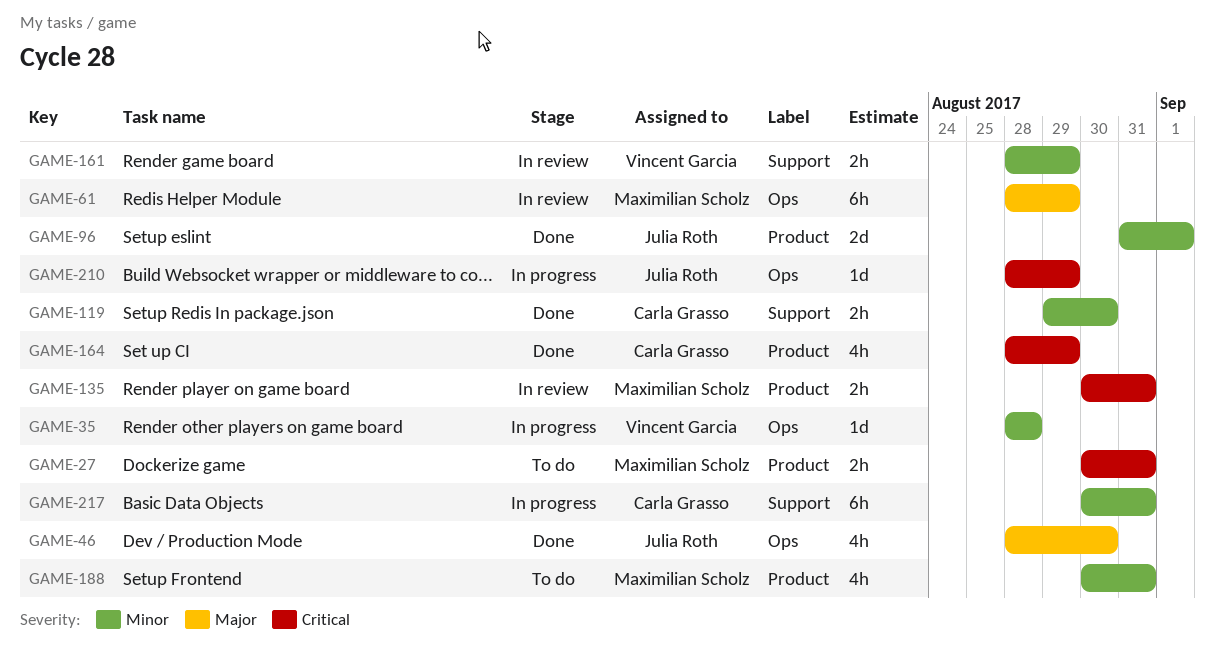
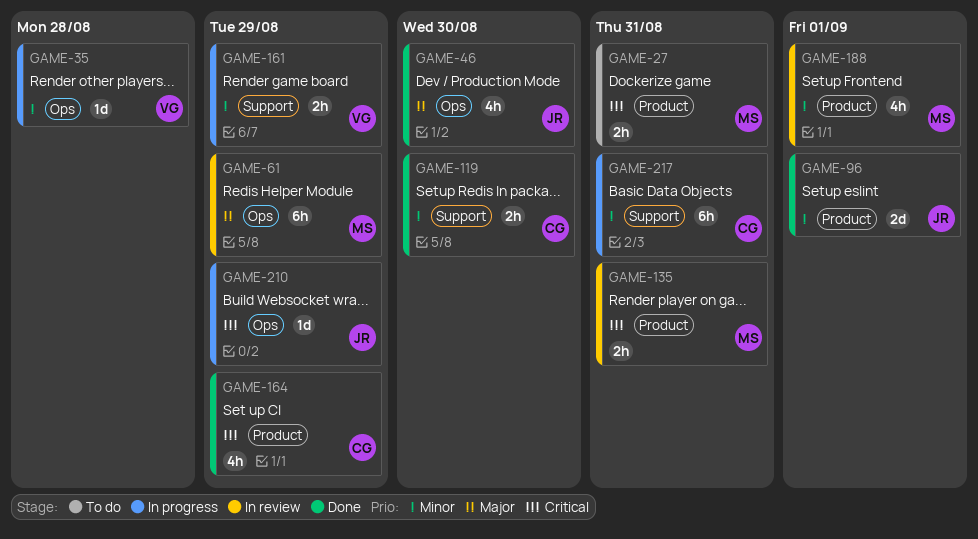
GAME-161, status: In review -> In progress
GAME-188, status: To do -> In review
GAME-188, due: Aug 31 -> Sep 1

